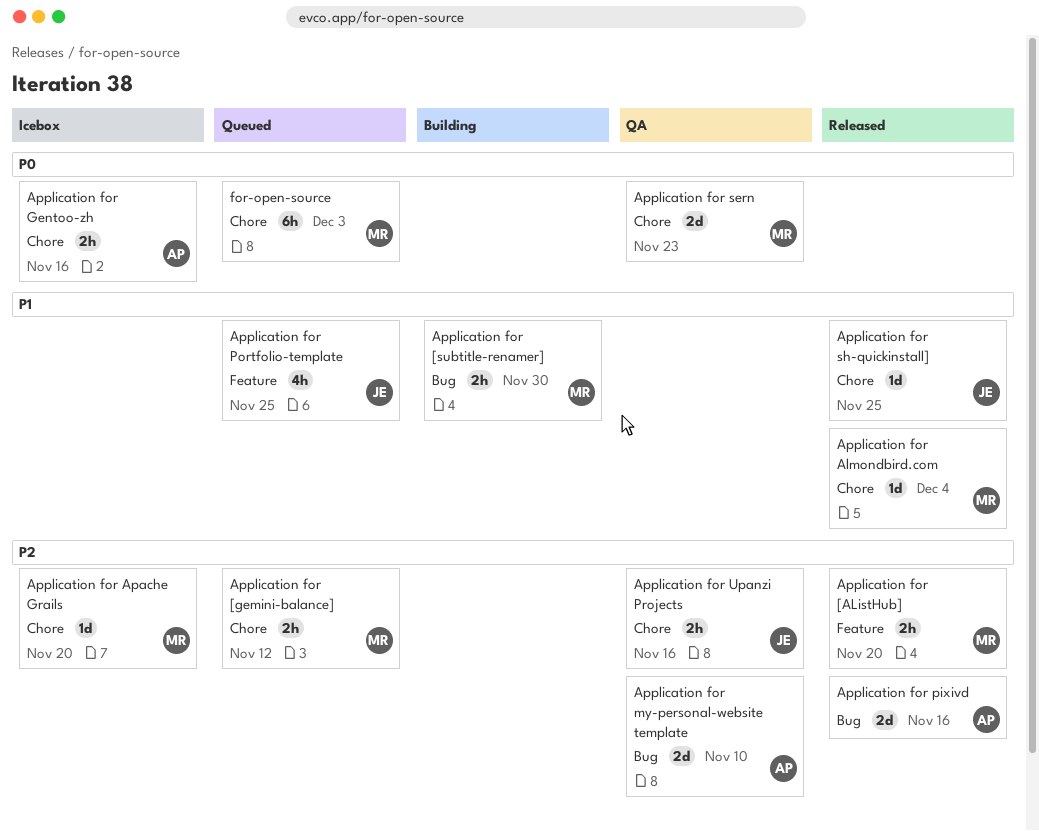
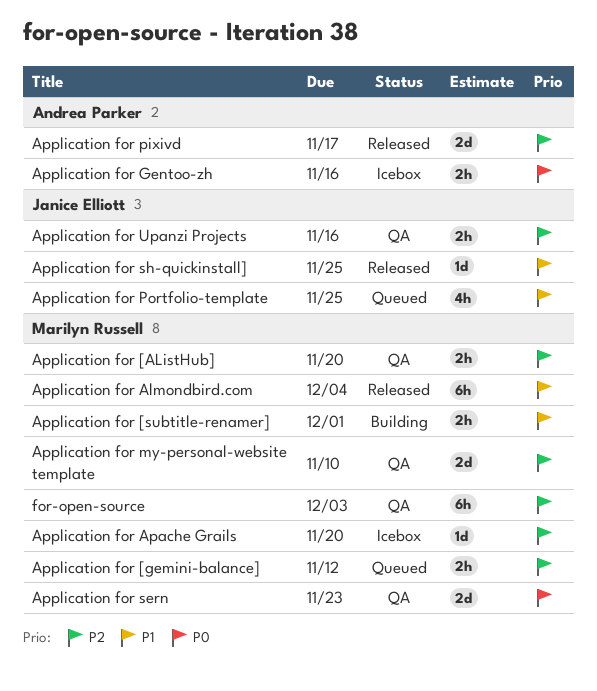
Application for [AListHub], status: Released -> QA
Application for [subtitle-renamer], due: Nov 30 -> Dec 1
Application for Almondbird.com, estimate: 1d -> 6h
Application for my-personal-website template, owner: Andrea Parker -> Marilyn Russell
Application for pixivd, due: Nov 16 -> Nov 17
for-open-source, status: Queued -> QA
for-open-source, priority: P0 -> P2

